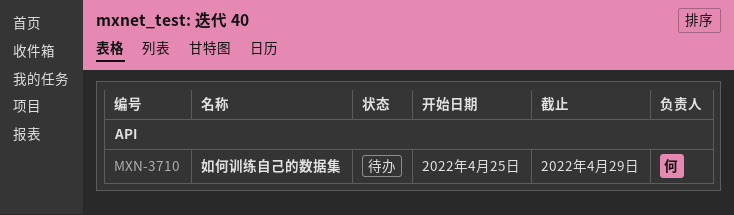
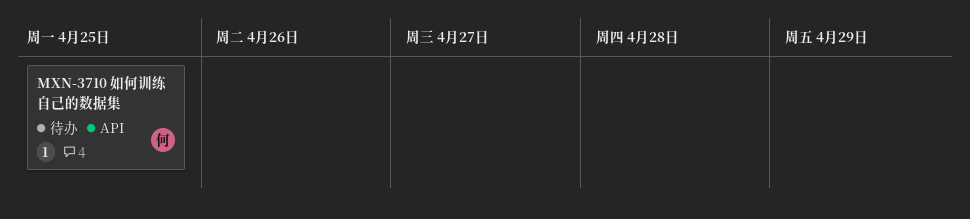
MXN-3710, due: Apr 29 -> Apr 25

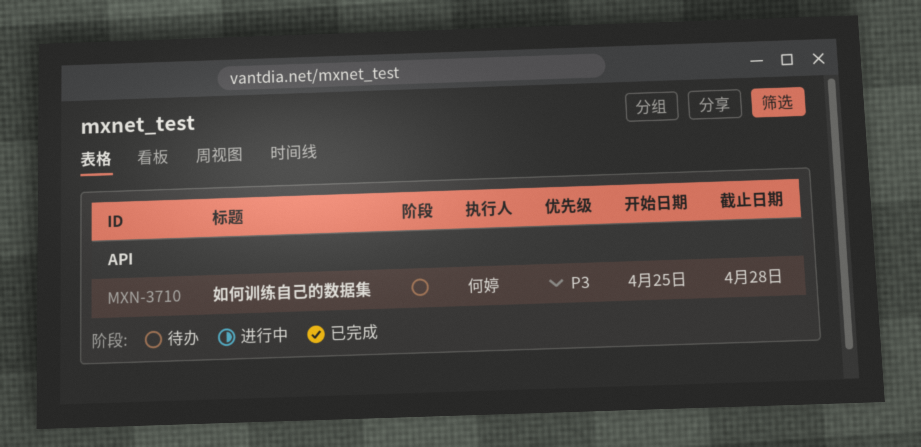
MXN-3710, due: Apr 25 -> Apr 28

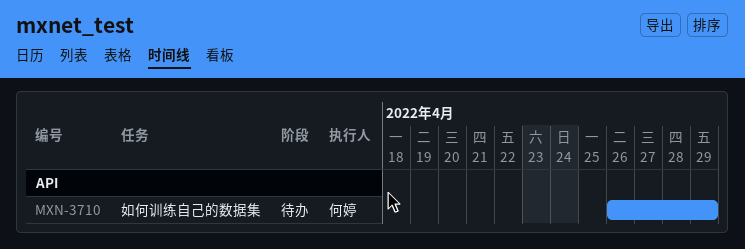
MXN-3710, start: Apr 25 -> Apr 26
MXN-3710, due: Apr 28 -> Apr 29

